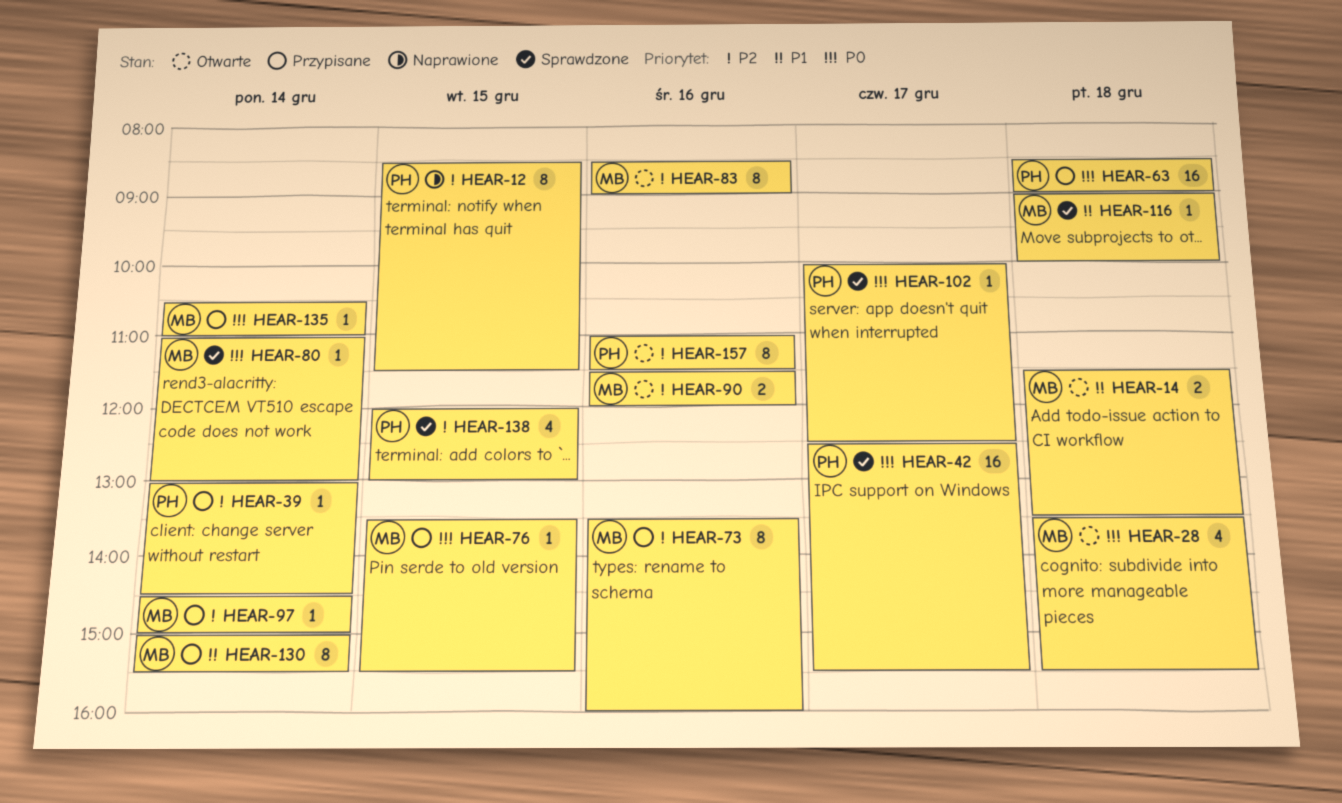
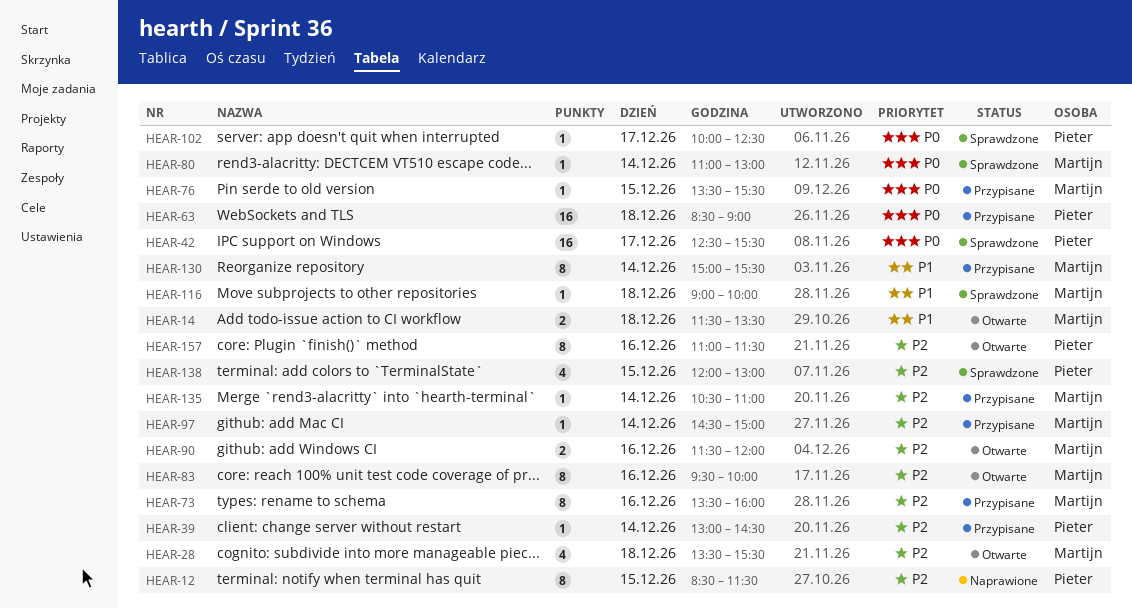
HEAR-28, priority: P0 -> P2
HEAR-83, begins: 08:30 -> 09:30
HEAR-83, ends: 09:00 -> 10:00
HEAR-135, priority: P0 -> P2

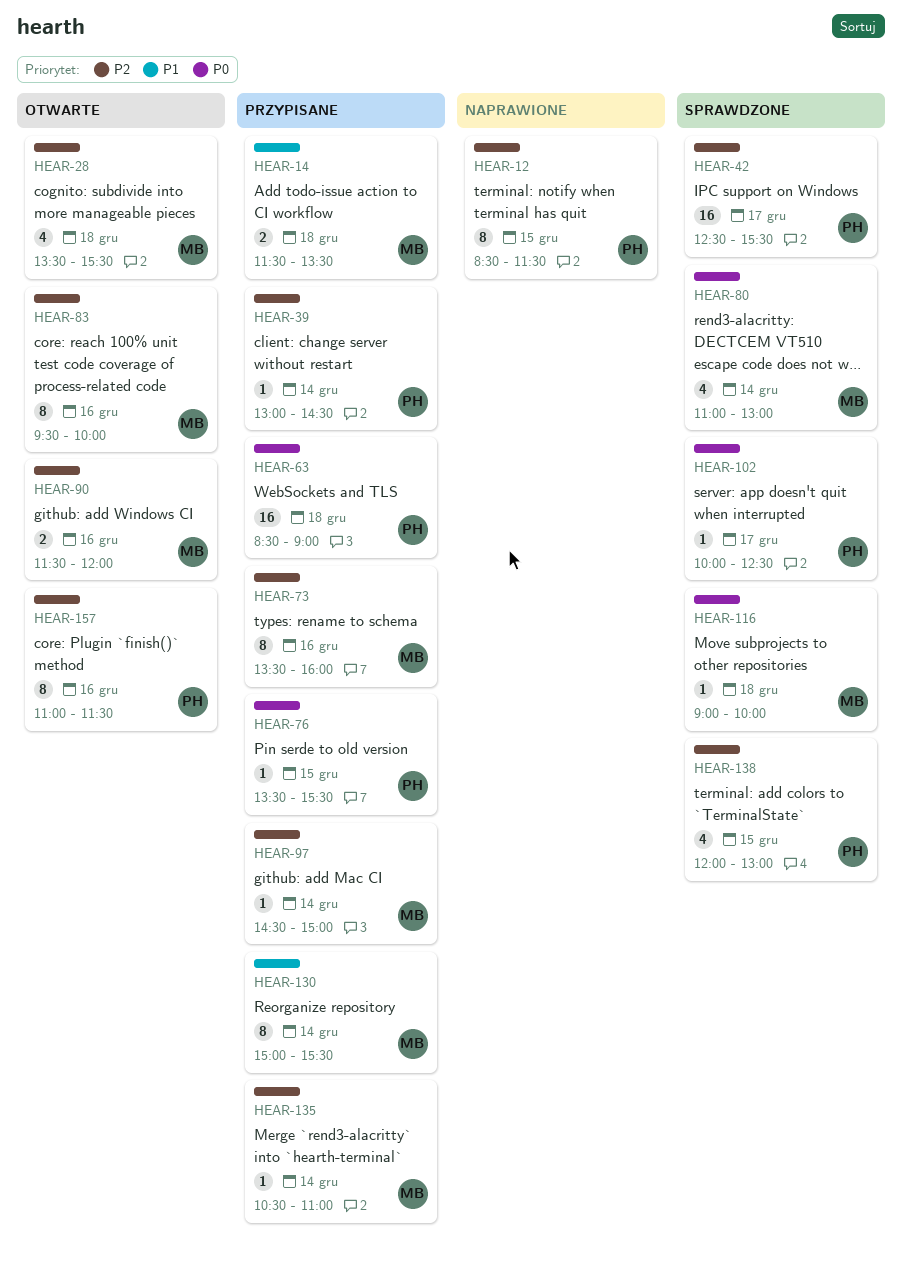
HEAR-14, status: Otwarte -> Przypisane
HEAR-42, priority: P0 -> P2
HEAR-76, owner: Martijn -> Pieter
HEAR-80, estimate: 1 -> 4
HEAR-116, priority: P1 -> P0

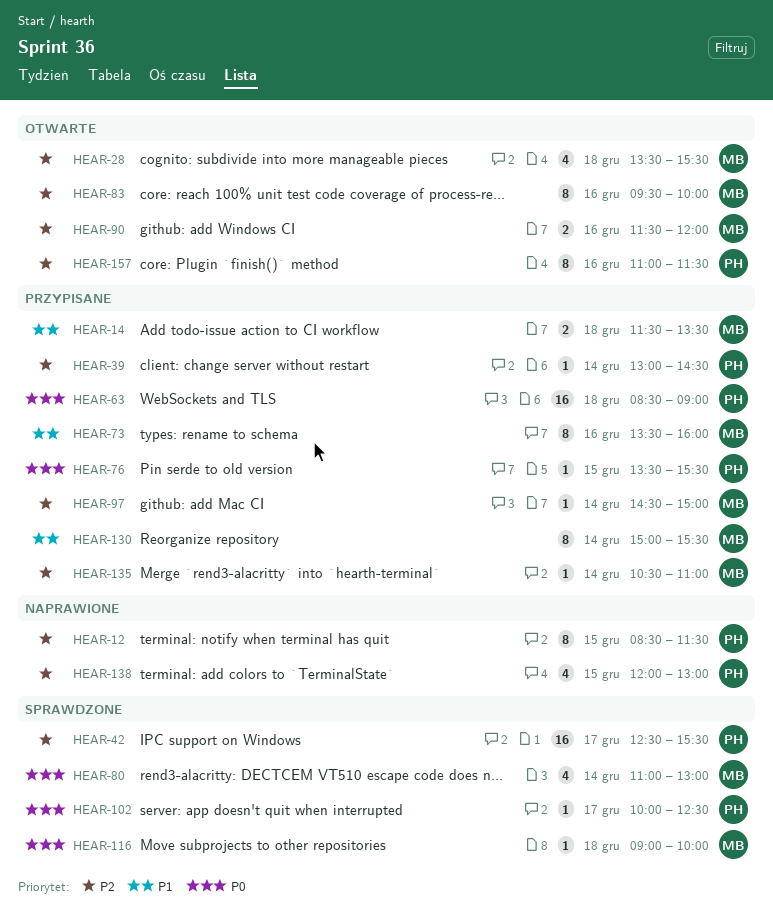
HEAR-73, priority: P2 -> P1
HEAR-138, status: Sprawdzone -> Naprawione

